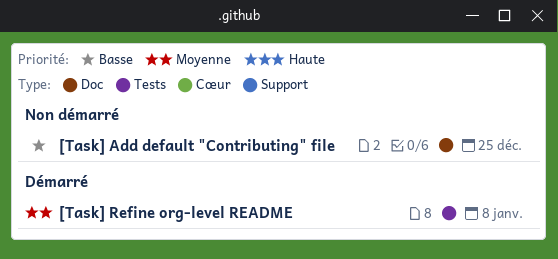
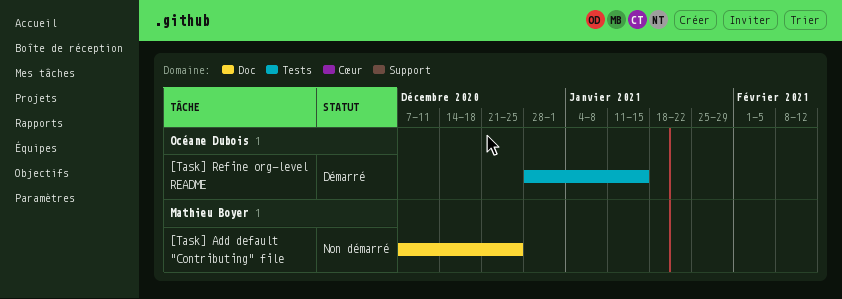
[Task] Refine org-level README, due: Jan 8 -> Jan 15

